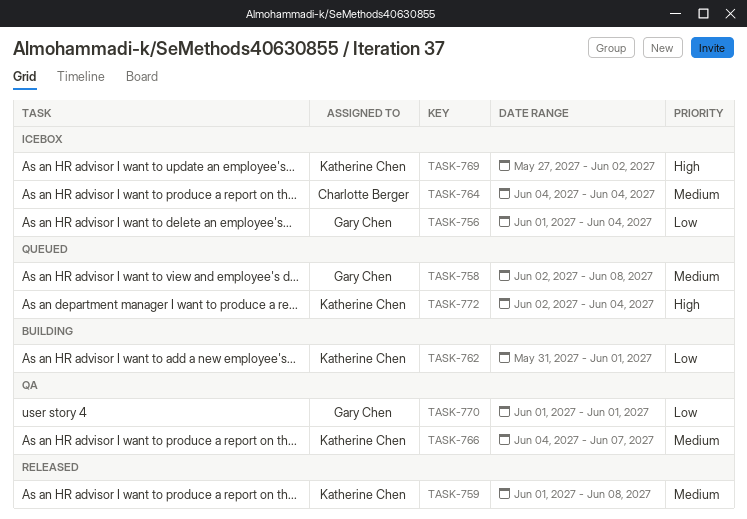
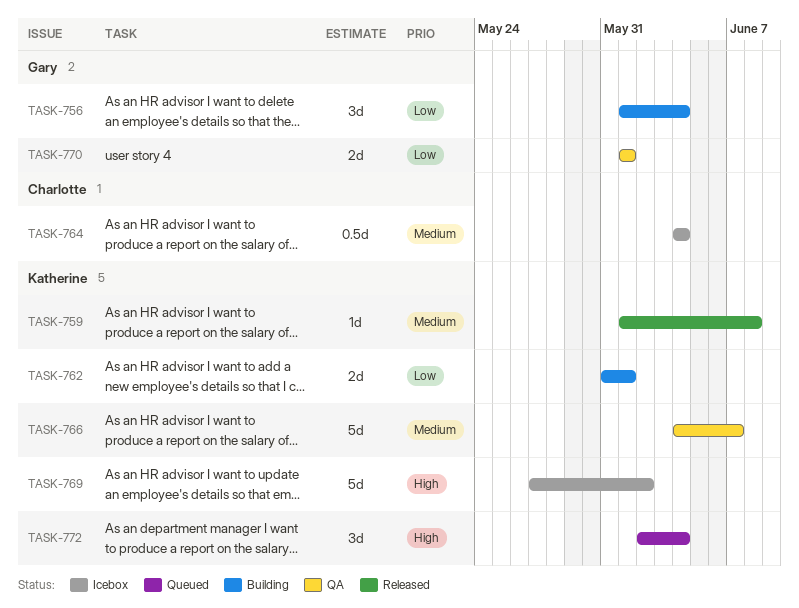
TASK-756, status: Icebox -> Building
TASK-758: present -> none

